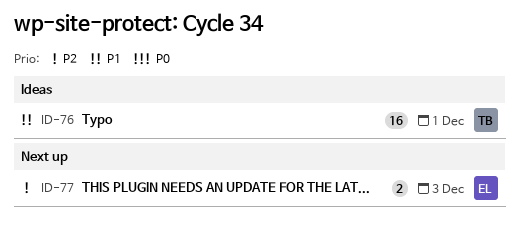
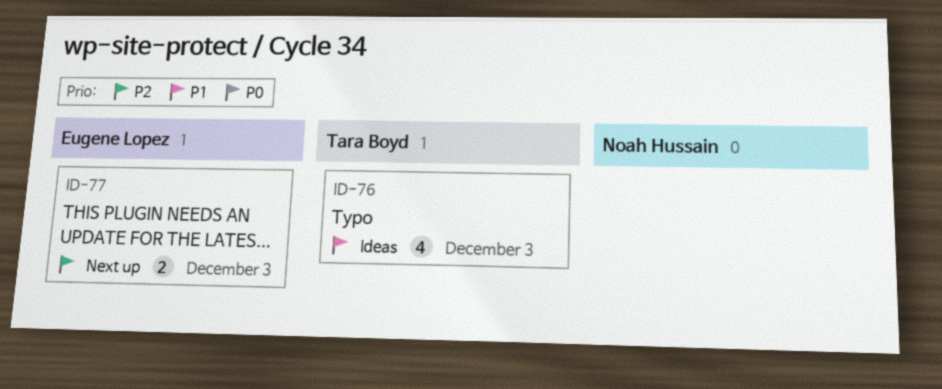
ID-76, estimate: 16 -> 4
ID-76, due: Dec 1 -> Dec 3

